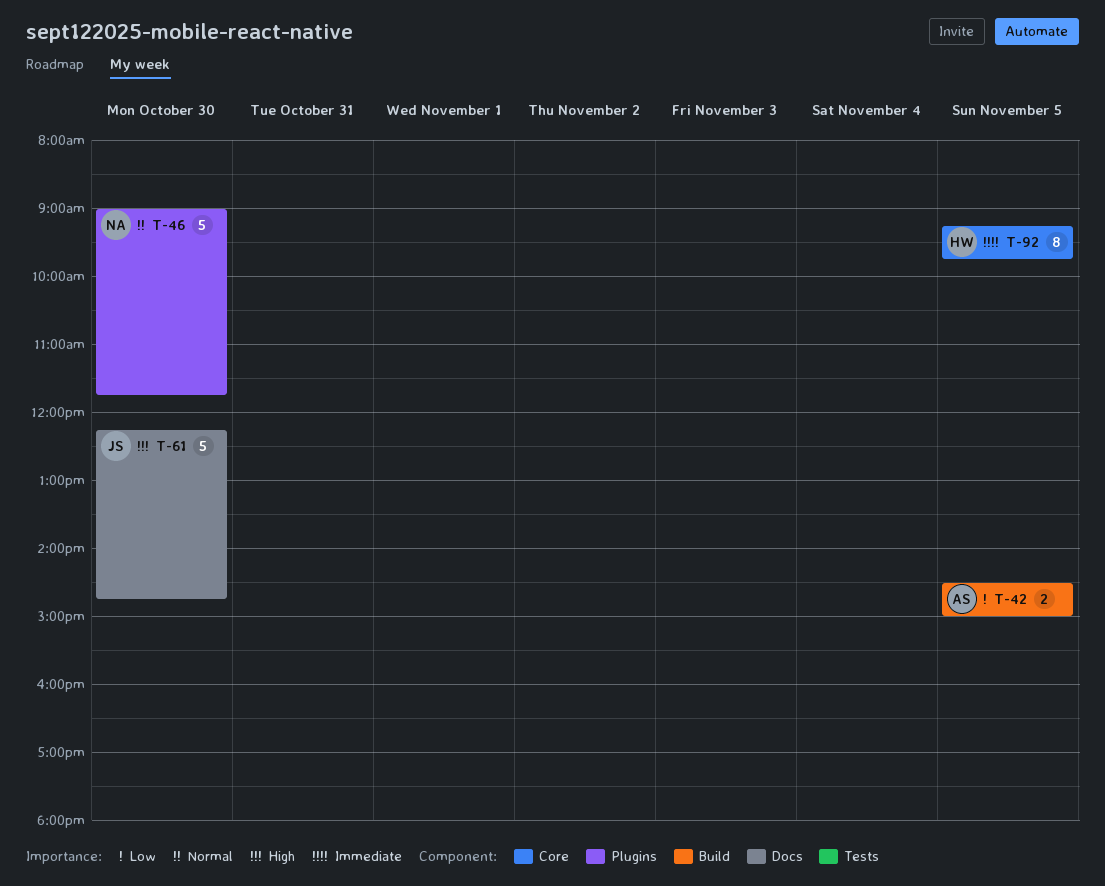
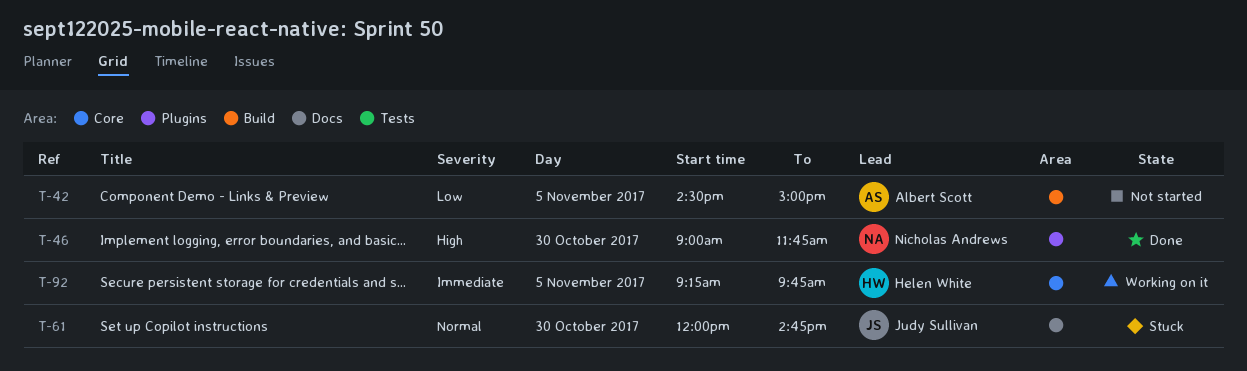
T-46, priority: Normal -> High
T-61, priority: High -> Normal
T-61, begins: 12:15 -> 12:00

